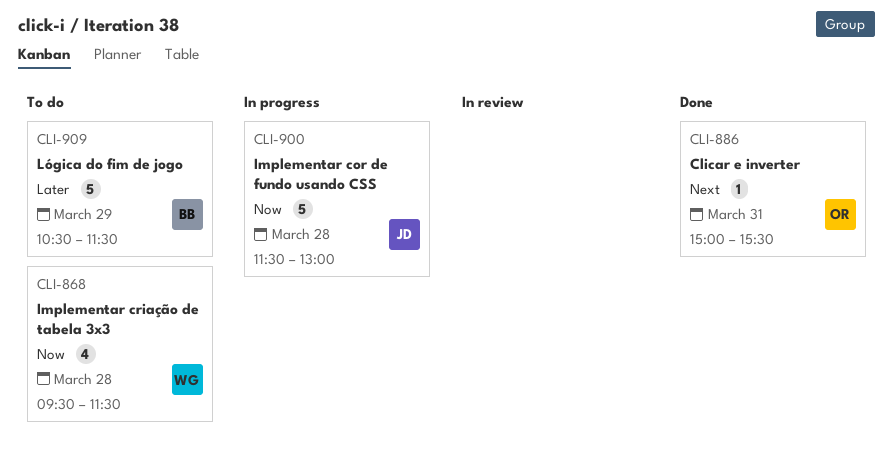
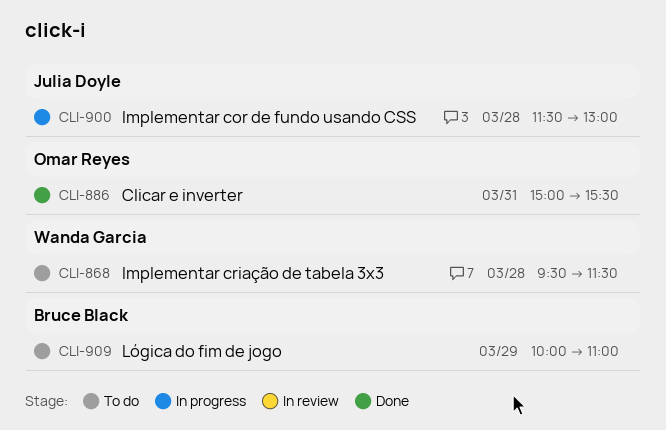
CLI-909, begins: 10:30 -> 10:00
CLI-909, ends: 11:30 -> 11:00

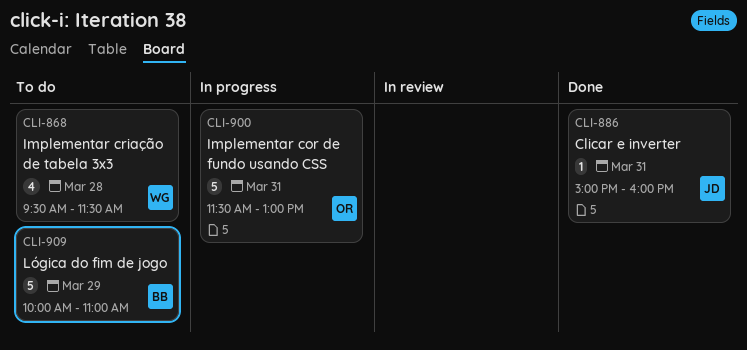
CLI-886, owner: Omar Reyes -> Julia Doyle
CLI-886, ends: 15:30 -> 16:00
CLI-900, owner: Julia Doyle -> Omar Reyes
CLI-900, day: Mar 28 -> Mar 31

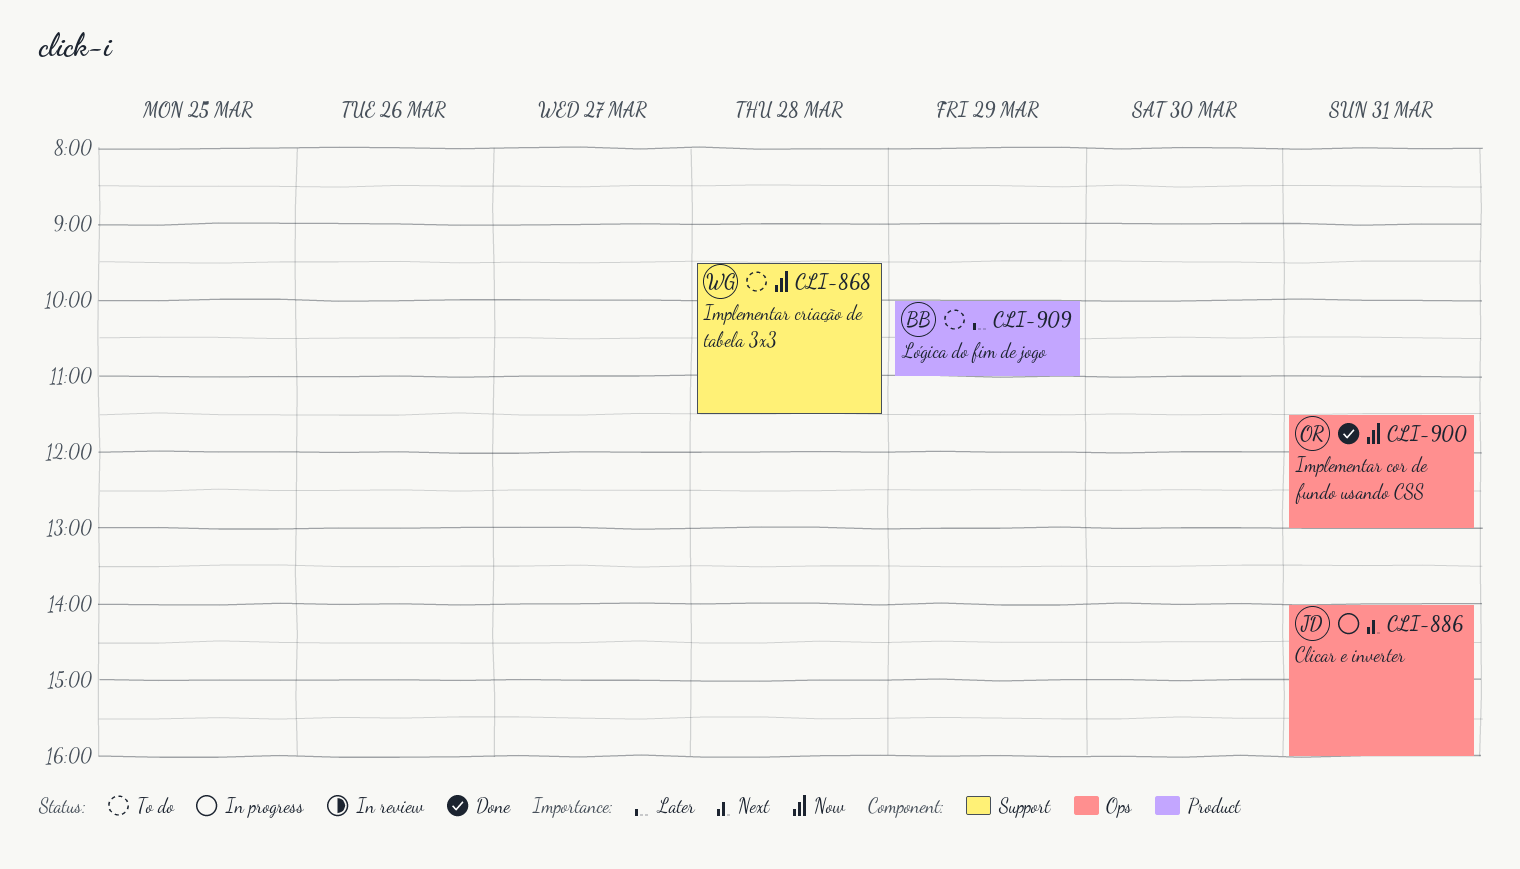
CLI-886, status: Done -> In progress
CLI-886, begins: 15:00 -> 14:00
CLI-900, status: In progress -> Done

